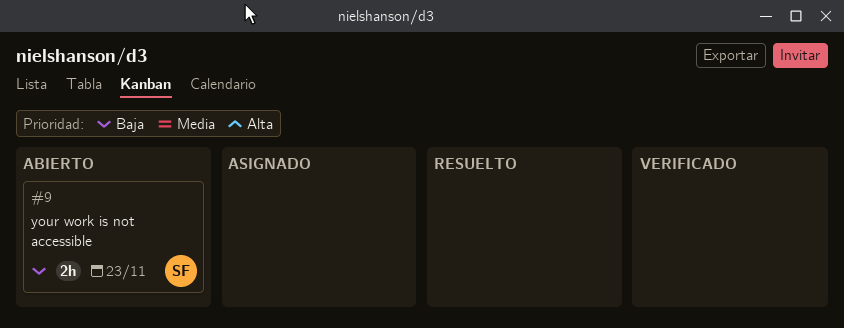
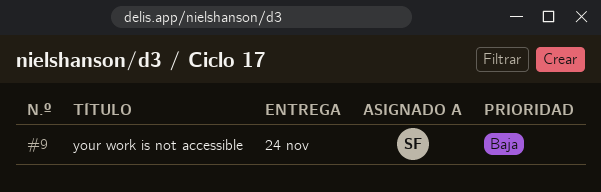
#9, due: Nov 23 -> Nov 24

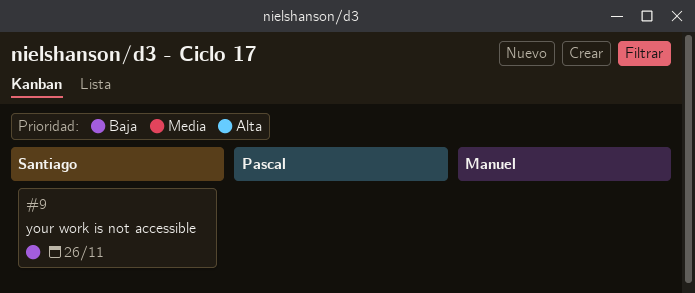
#9, due: Nov 24 -> Nov 26

